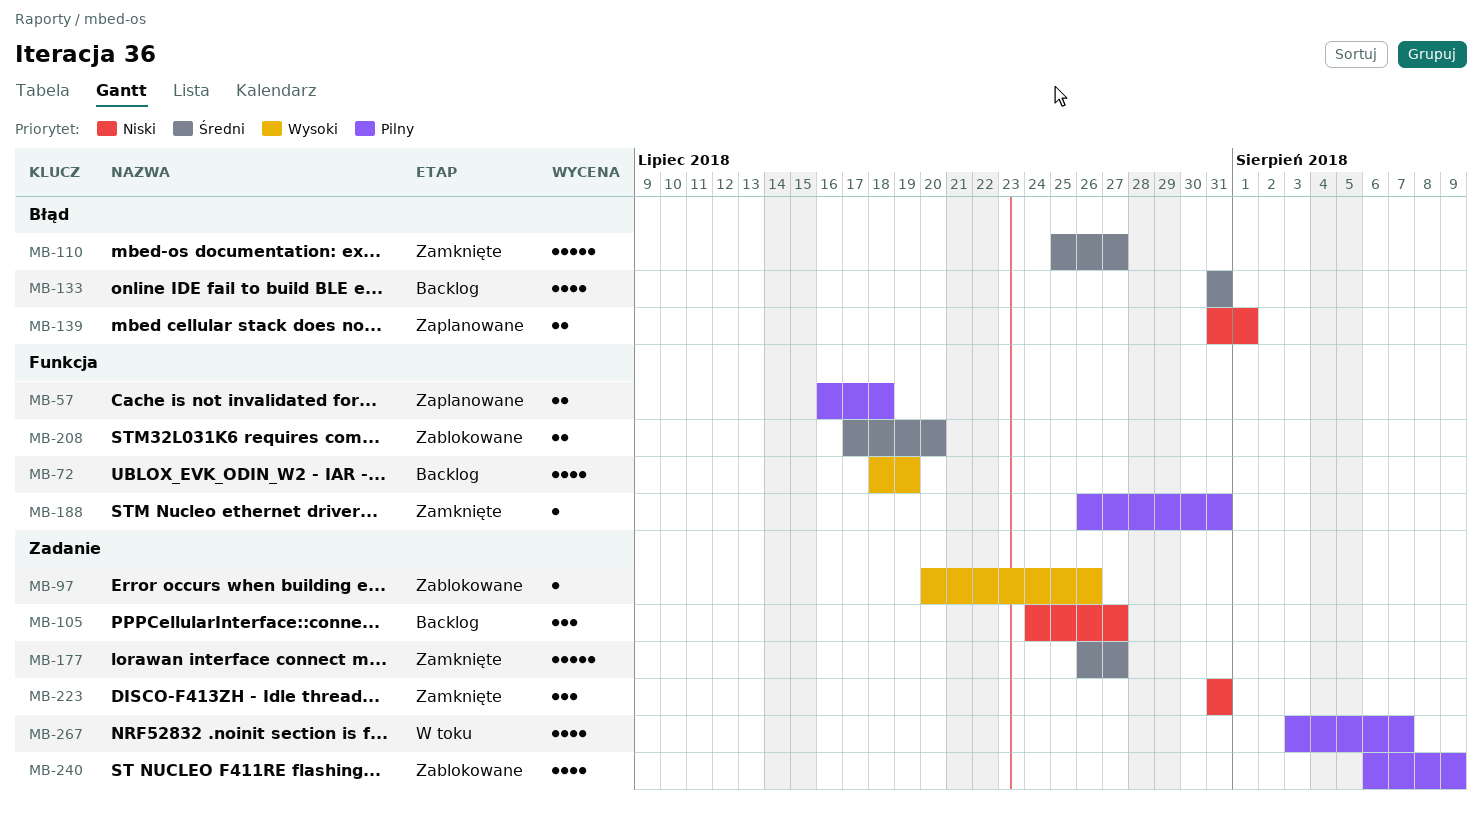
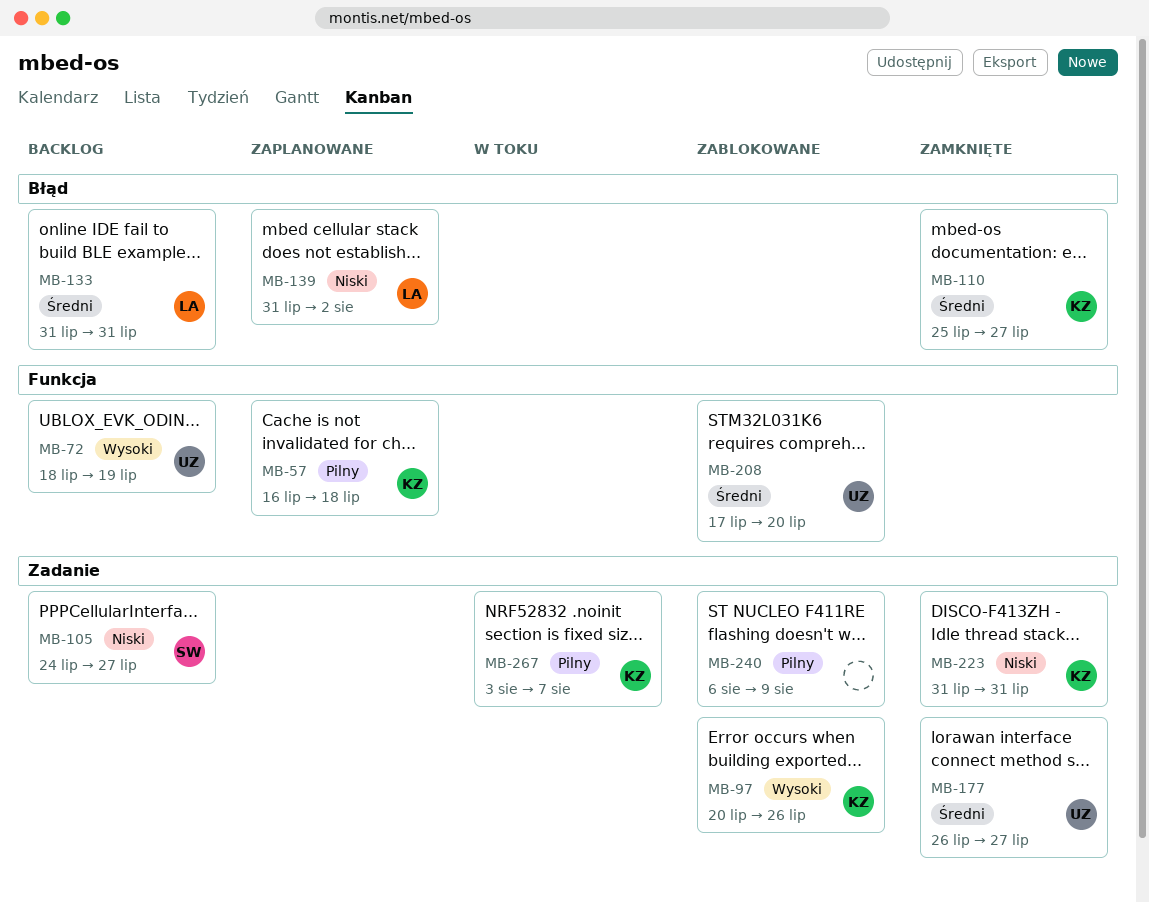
MB-139, due: Aug 1 -> Aug 2
MB-188: present -> none

